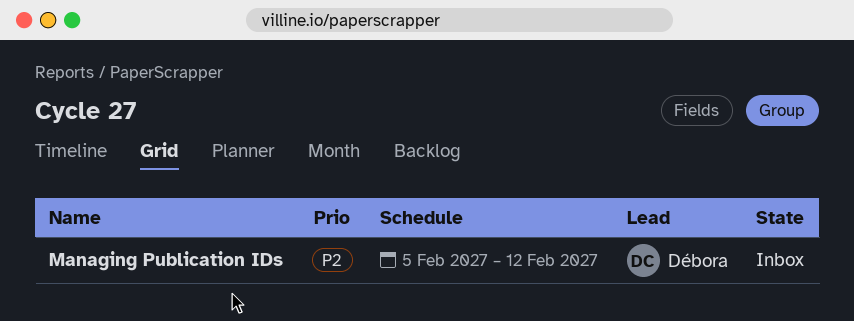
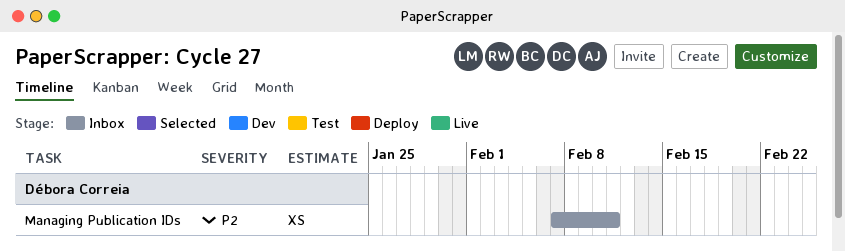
Managing Publication IDs, start: Feb 5 -> Feb 7
Managing Publication IDs, due: Feb 12 -> Feb 11

